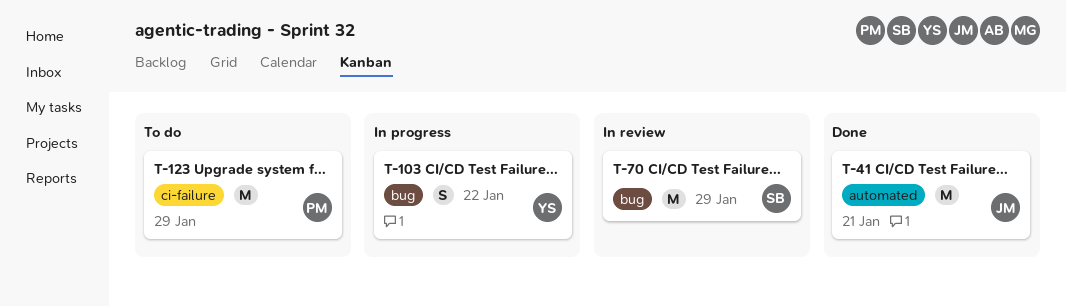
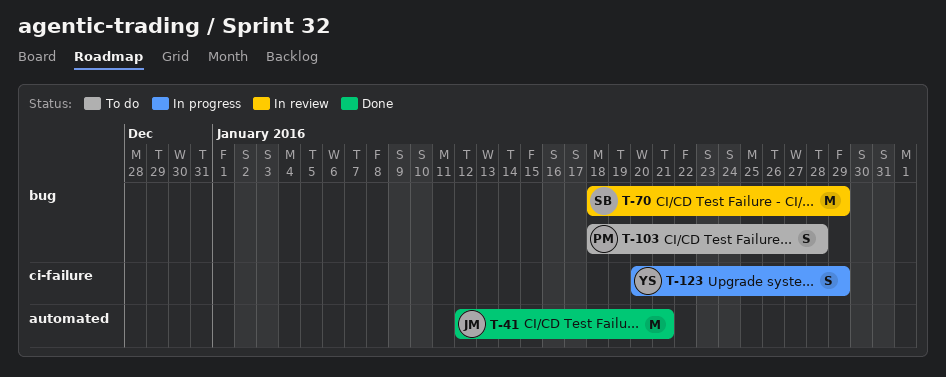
T-103, status: In progress -> To do
T-103, owner: YS -> PM
T-103, due: Jan 22 -> Jan 28
T-123, status: To do -> In progress
T-123, owner: PM -> YS
T-123, estimate: M -> S

